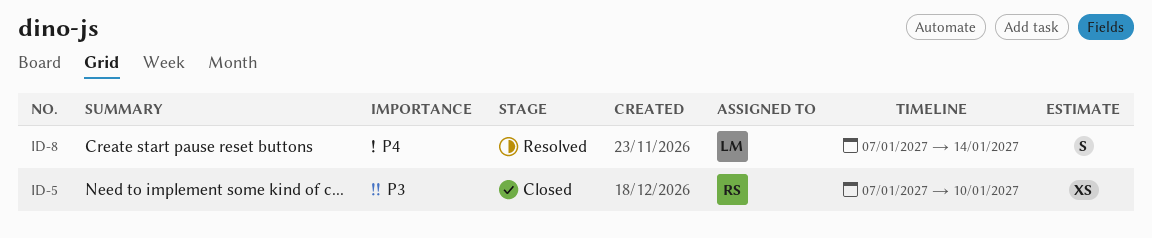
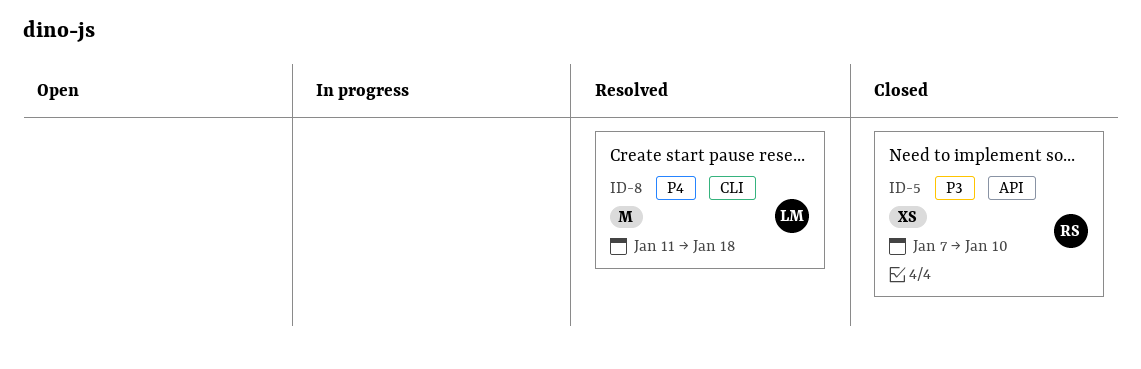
ID-8, estimate: S -> M
ID-8, start: Jan 7 -> Jan 11
ID-8, due: Jan 14 -> Jan 18

